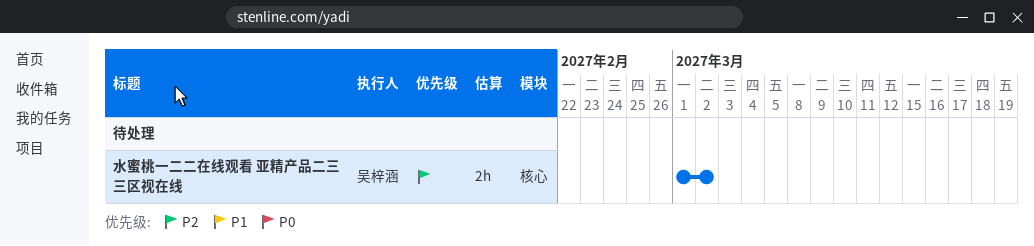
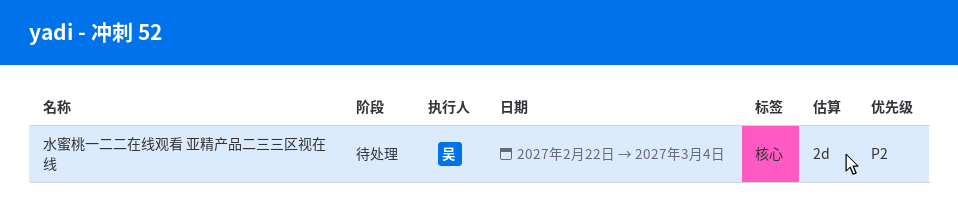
水蜜桃一二二在线观看 亚精产品二三三区视在线, estimate: 2h -> 2d
水蜜桃一二二在线观看 亚精产品二三三区视在线, start: Mar 1 -> Feb 22
水蜜桃一二二在线观看 亚精产品二三三区视在线, due: Mar 2 -> Mar 4

